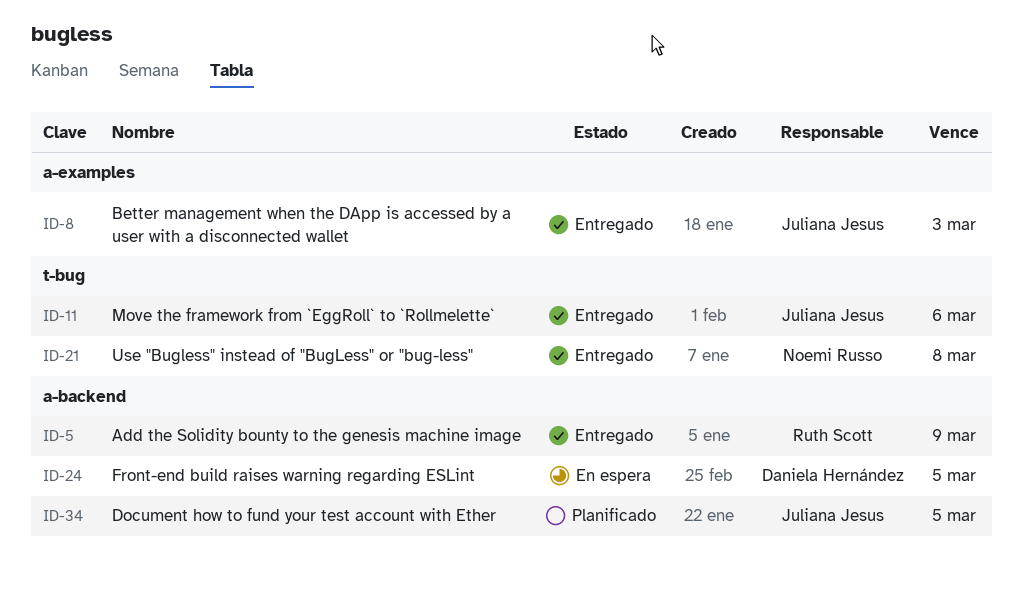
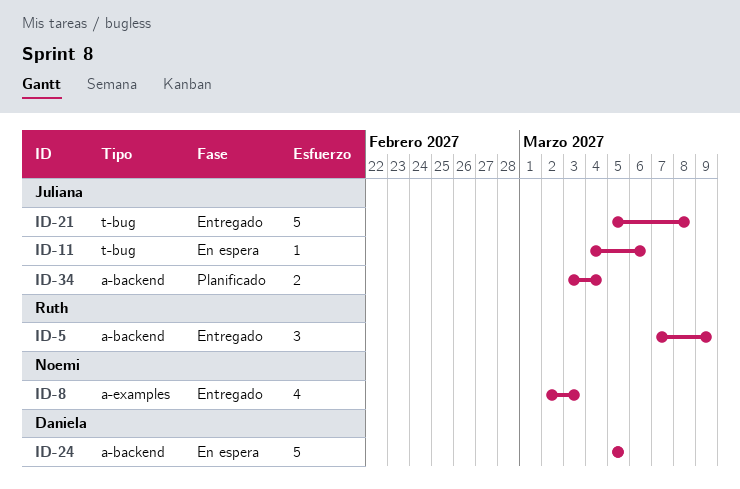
ID-8, owner: Juliana Jesus -> Noemi Russo
ID-11, status: Entregado -> En espera
ID-21, owner: Noemi Russo -> Juliana Jesus
ID-34, due: Mar 5 -> Mar 4

